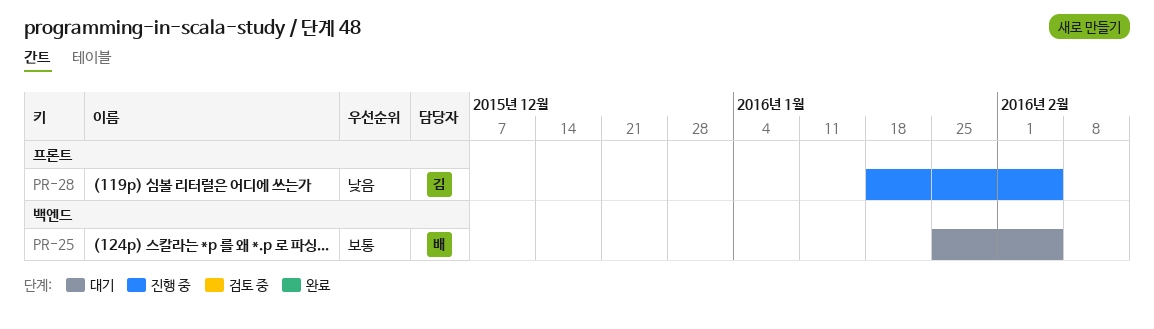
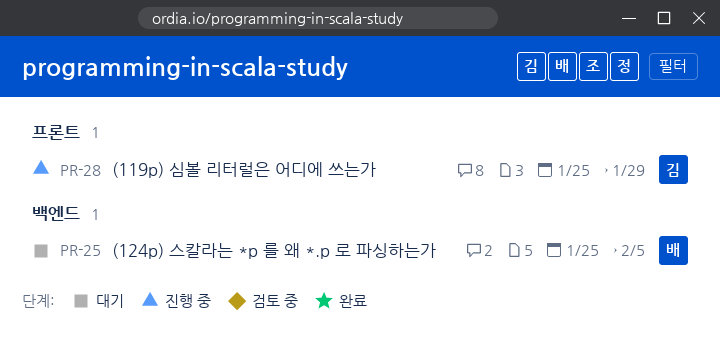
PR-28, start: Jan 18 -> Jan 25
PR-28, due: Feb 5 -> Jan 29

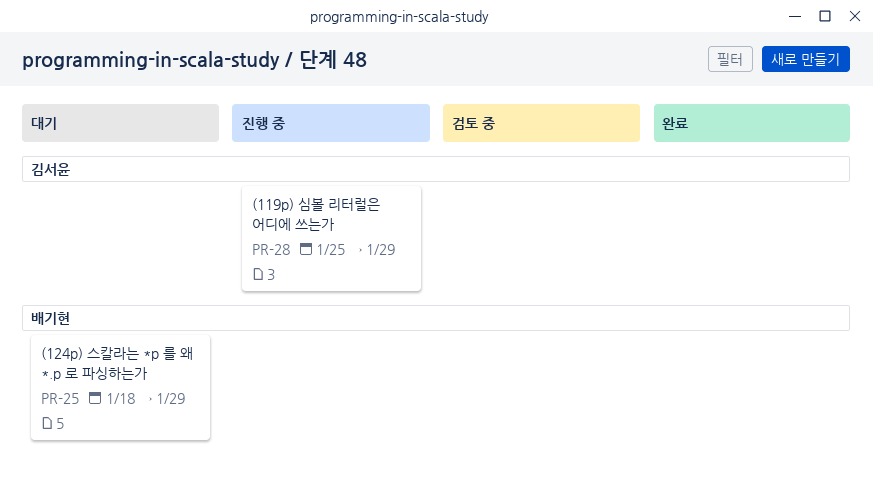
PR-25, start: Jan 25 -> Jan 18
PR-25, due: Feb 5 -> Jan 29

